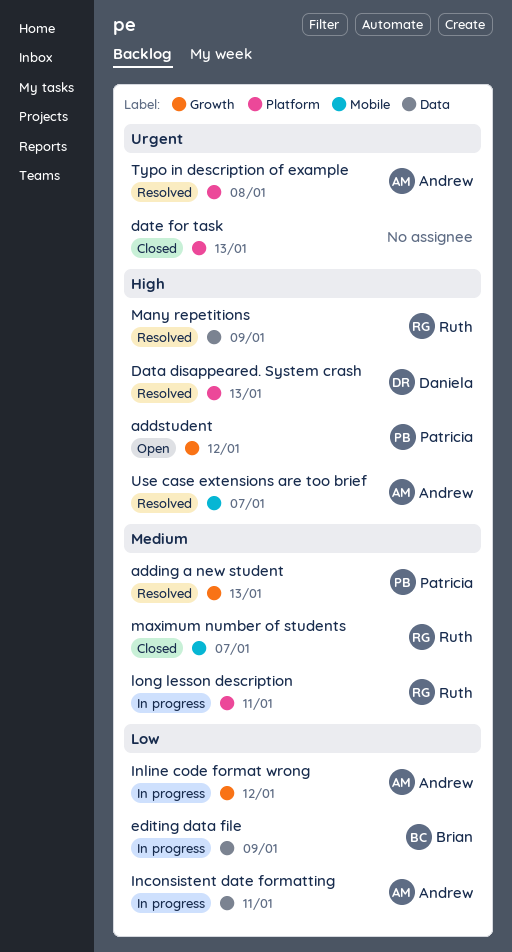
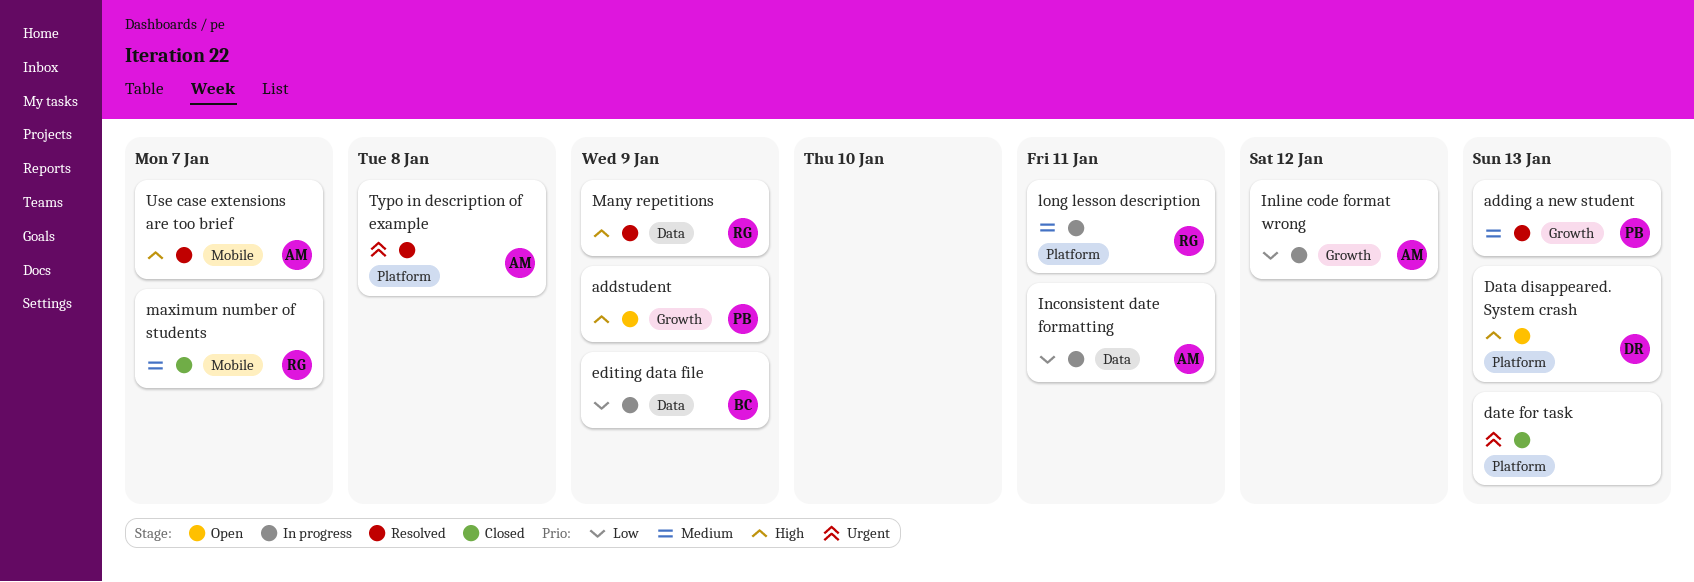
addstudent, due: Jan 12 -> Jan 9
Data disappeared. System crash, status: Resolved -> Open

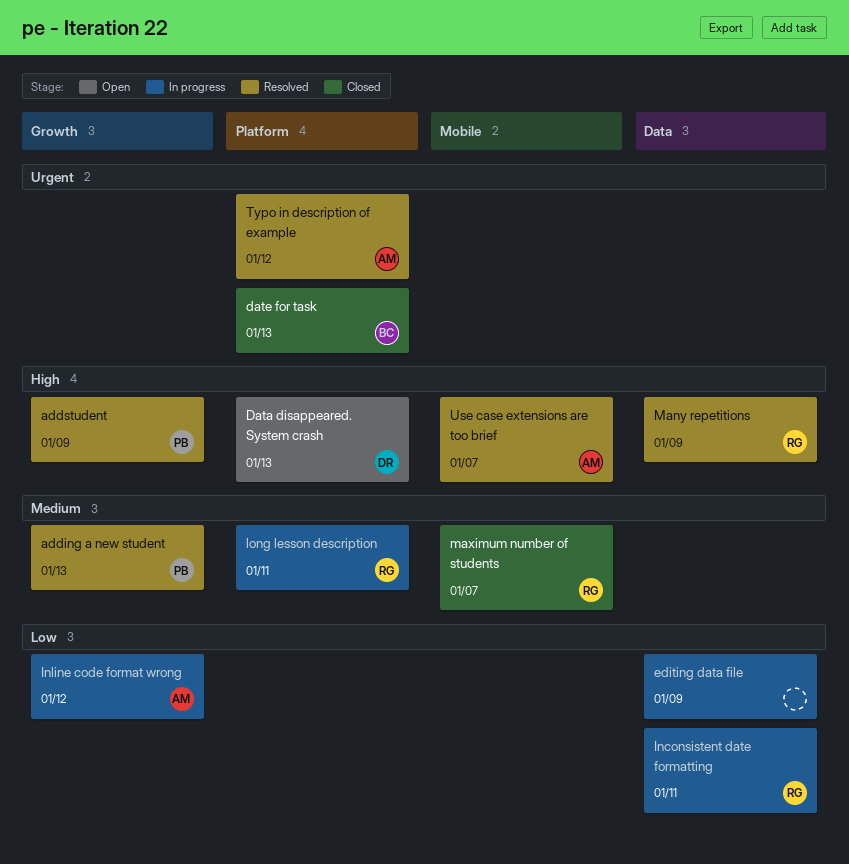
addstudent, status: Open -> Resolved
date for task, owner: none -> BC
editing data file, owner: BC -> none
Inconsistent date formatting, owner: AM -> RG
Typo in description of example, due: Jan 8 -> Jan 12

